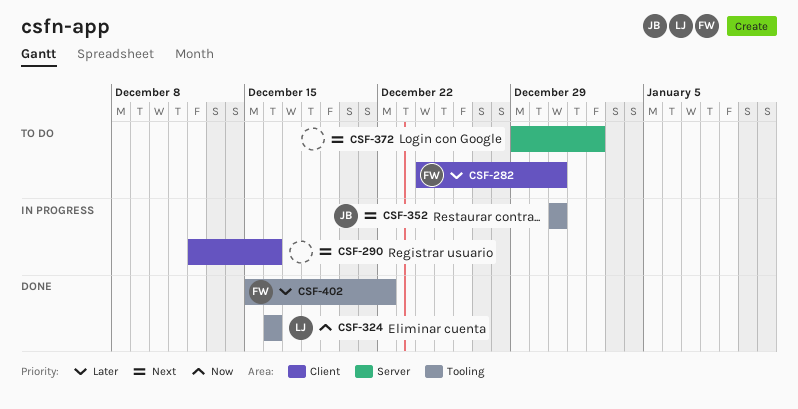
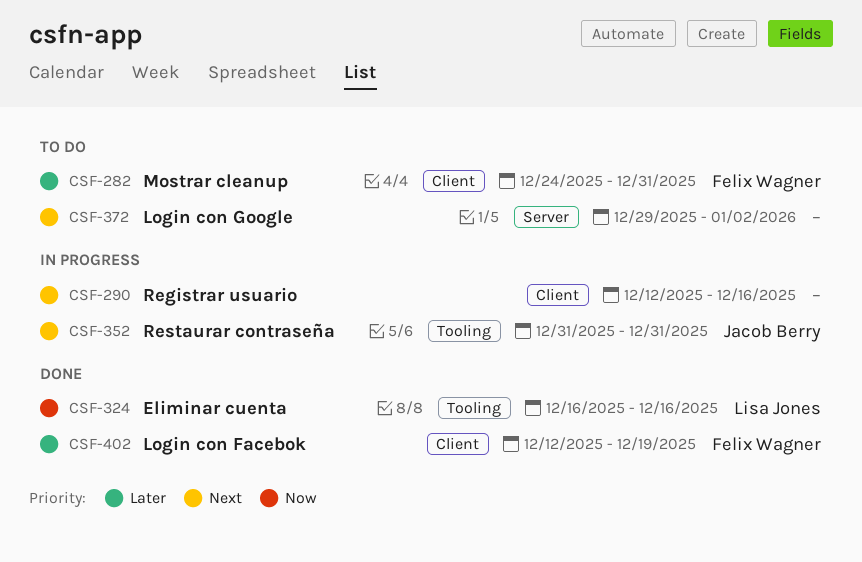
CSF-402, label: Tooling -> Client
CSF-402, start: Dec 15 -> Dec 12
CSF-402, due: Dec 22 -> Dec 19

